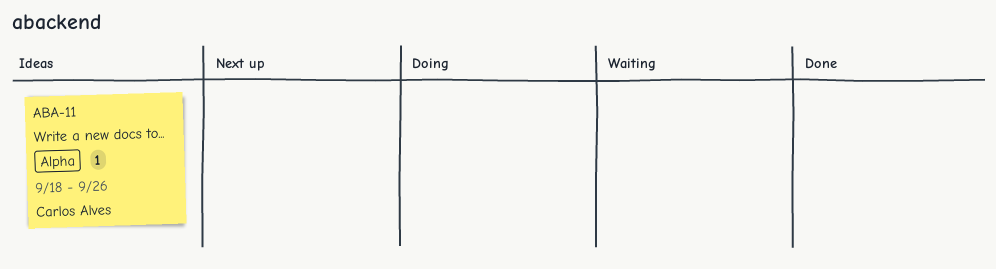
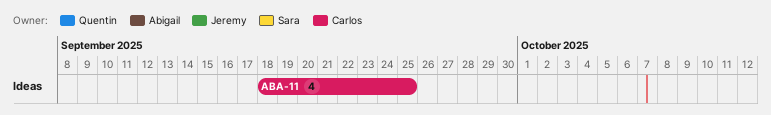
ABA-11, estimate: 1 -> 4
ABA-11, due: Sep 26 -> Sep 25

